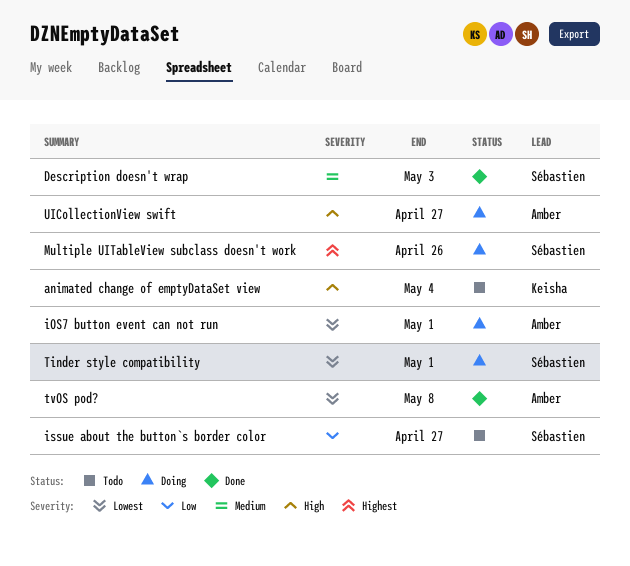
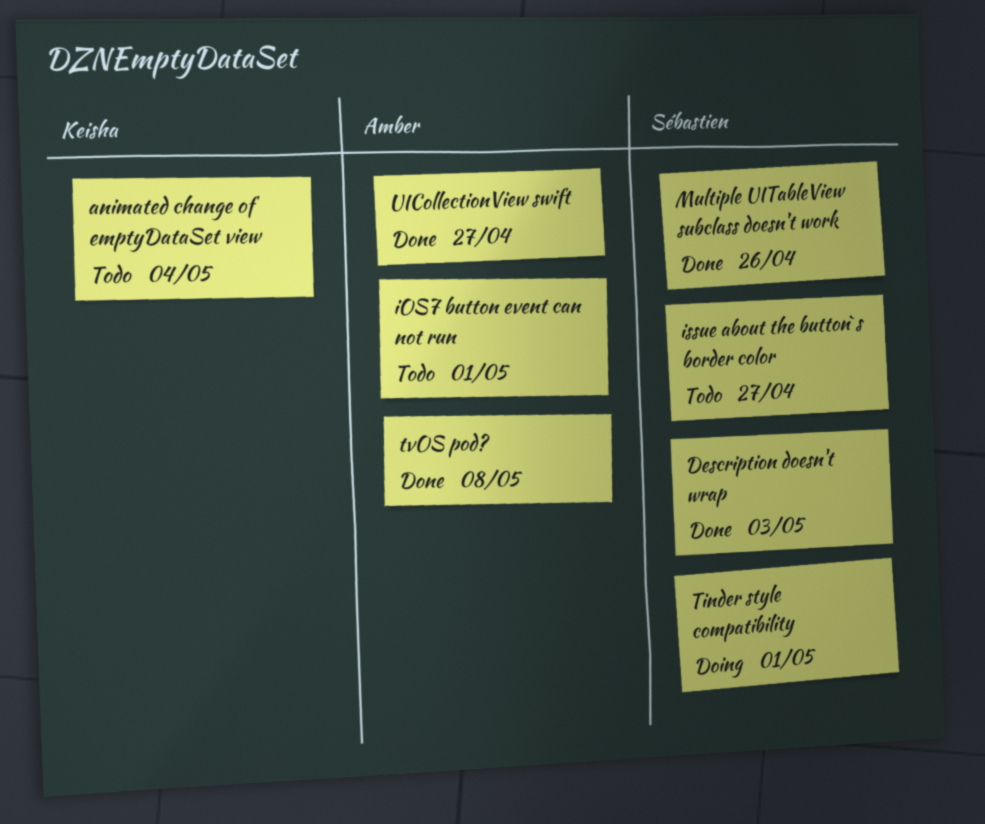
iOS7 button event can not run, status: Doing -> Todo
Multiple UITableView subclass doesn't work, status: Doing -> Done
UICollectionView swift, status: Doing -> Done

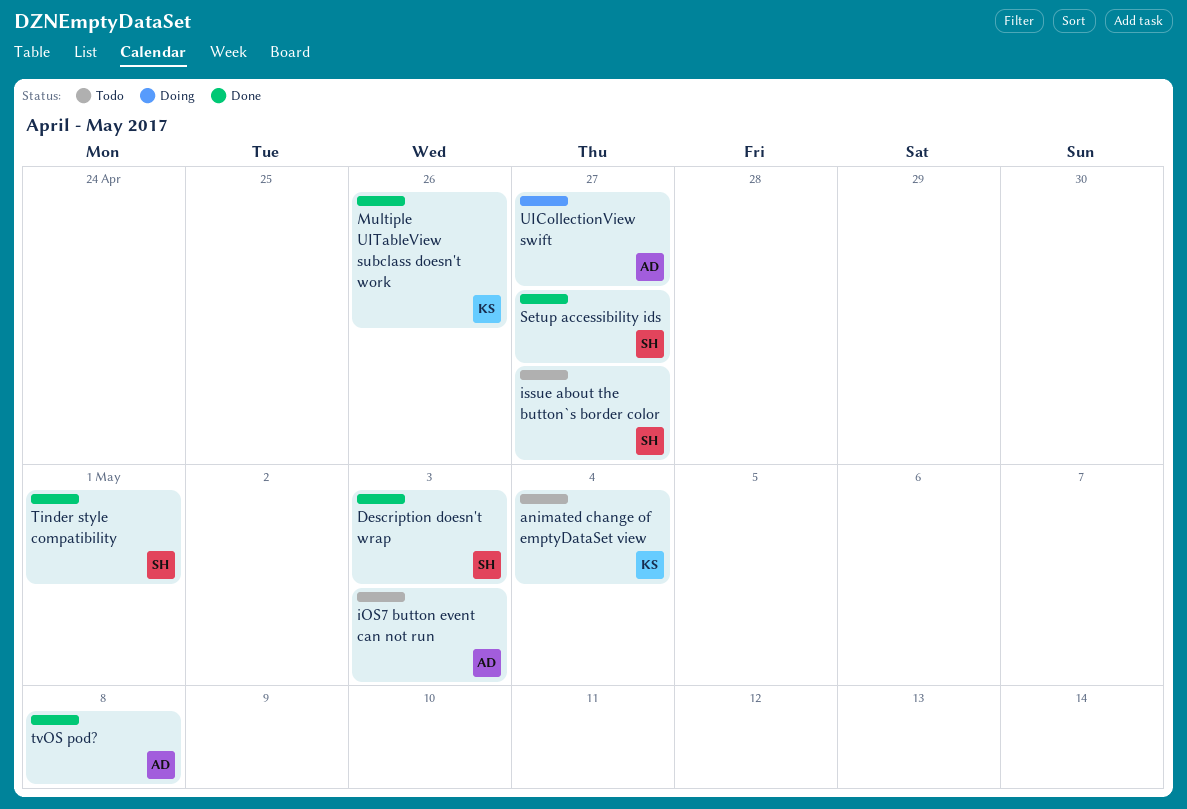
iOS7 button event can not run, due: May 1 -> May 3
Multiple UITableView subclass doesn't work, owner: Sébastien -> Keisha
Setup accessibility ids: none -> present
Tinder style compatibility, status: Doing -> Done
UICollectionView swift, status: Done -> Doing

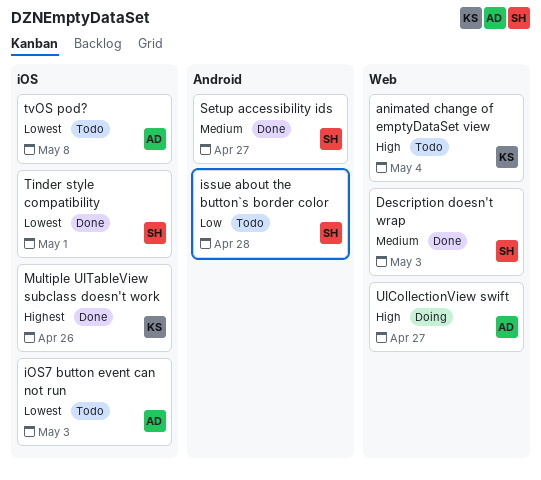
issue about the button`s border color, due: Apr 27 -> Apr 28
tvOS pod?, status: Done -> Todo

